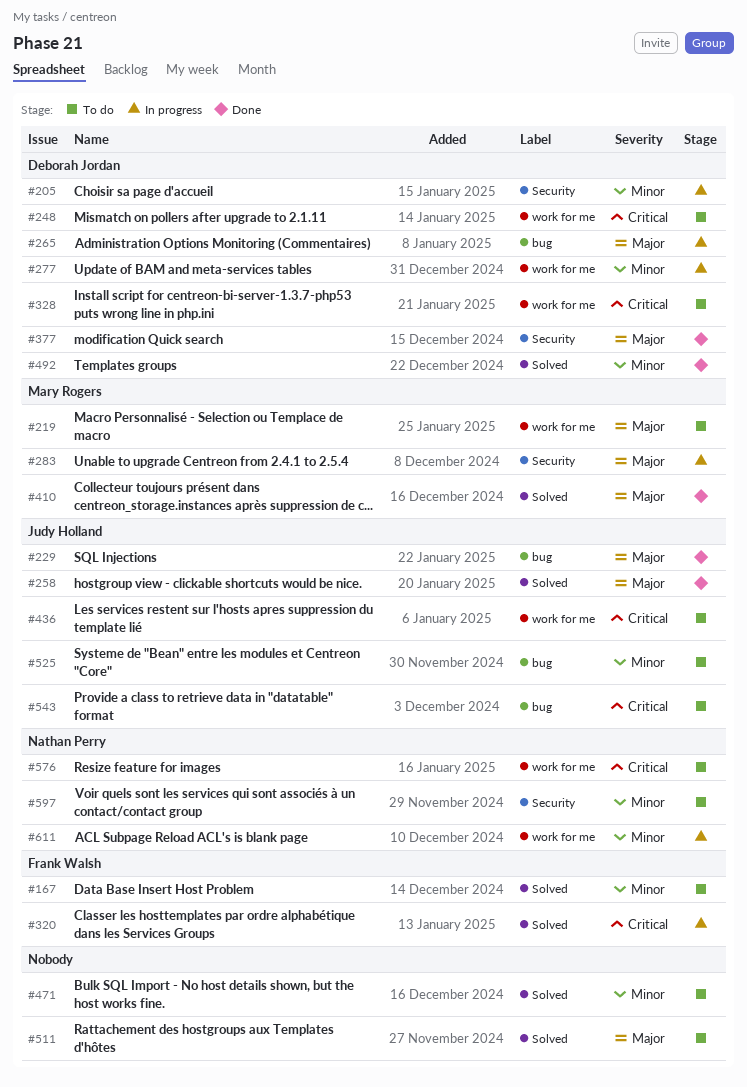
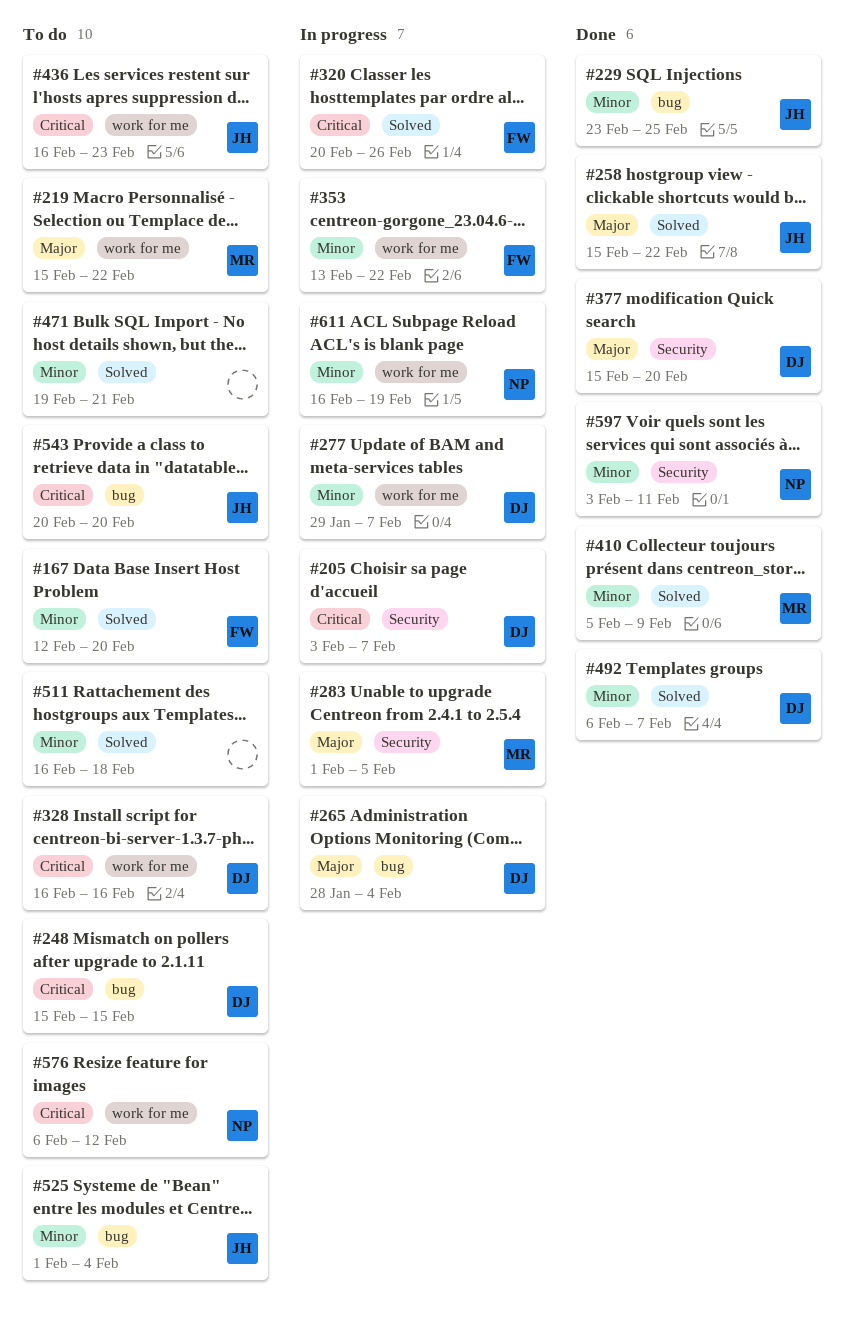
#205, priority: Minor -> Critical
#229, priority: Major -> Minor
#248, label: work for me -> bug
#353: none -> present
#410, priority: Major -> Minor
#511, priority: Major -> Minor
#597, status: To do -> Done

